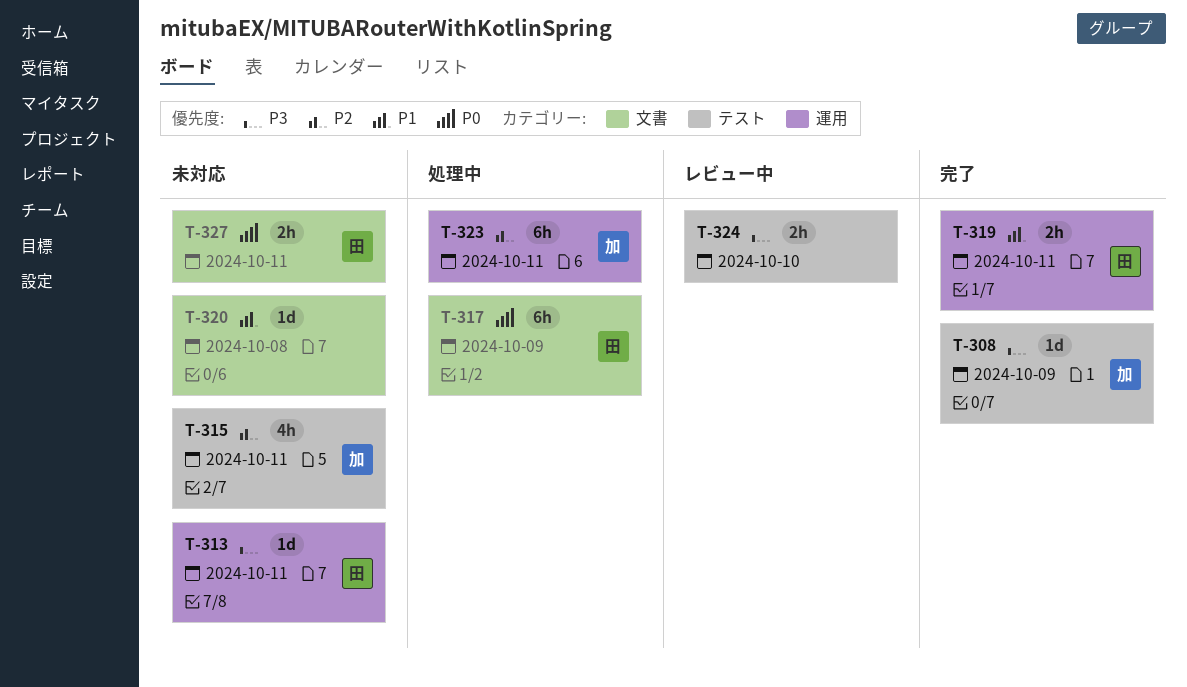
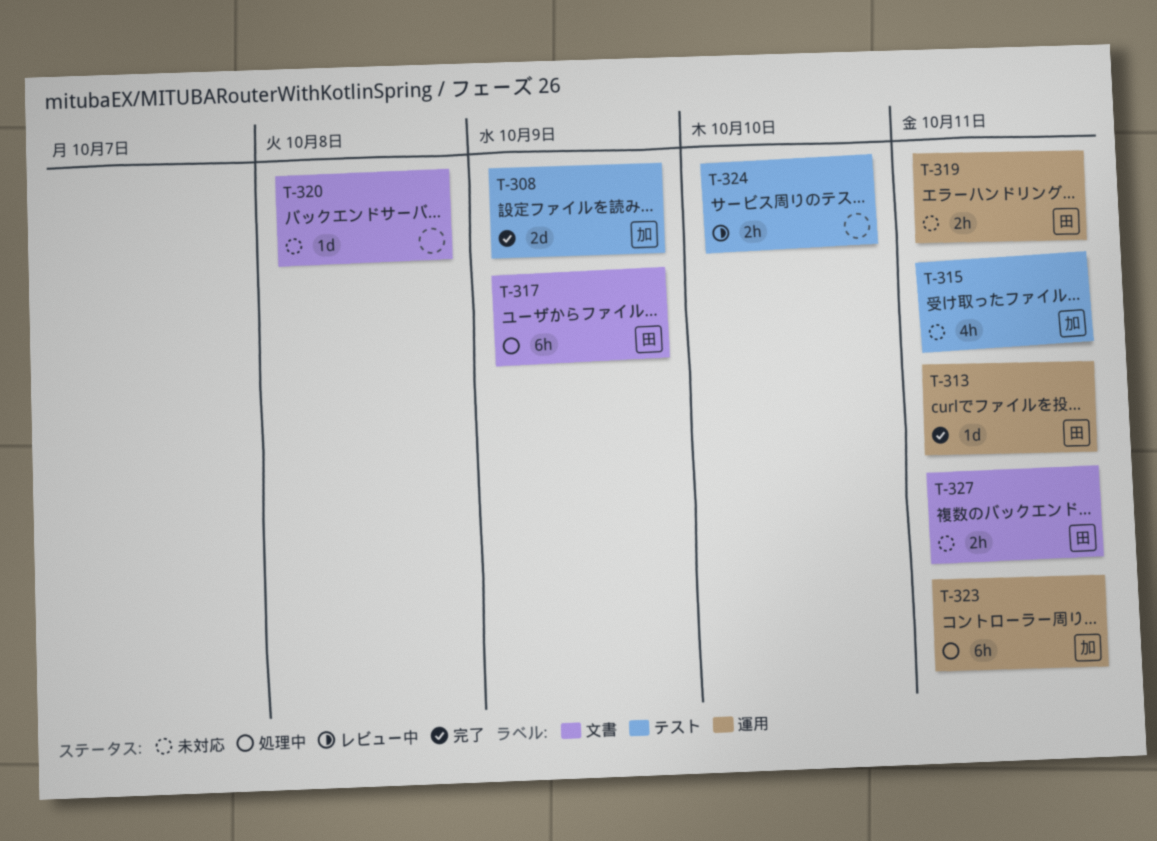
T-308, estimate: 1d -> 2d
T-313, status: 未対応 -> 完了
T-319, status: 完了 -> 未対応

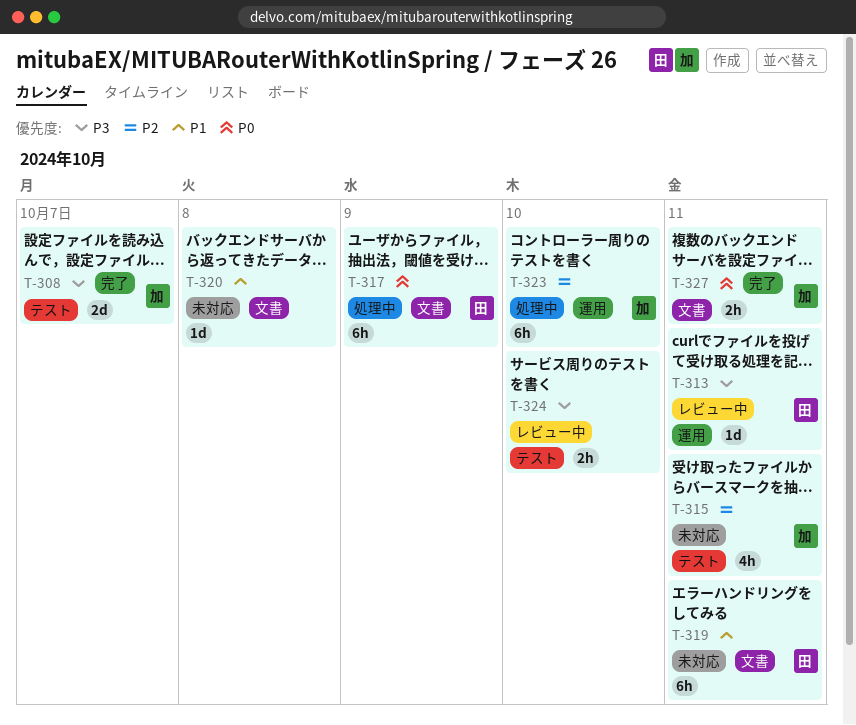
T-308, due: Oct 9 -> Oct 7
T-313, status: 完了 -> レビュー中
T-319, label: 運用 -> 文書
T-319, estimate: 2h -> 6h
T-323, due: Oct 11 -> Oct 10
T-327, status: 未対応 -> 完了
T-327, owner: 田 -> 加

